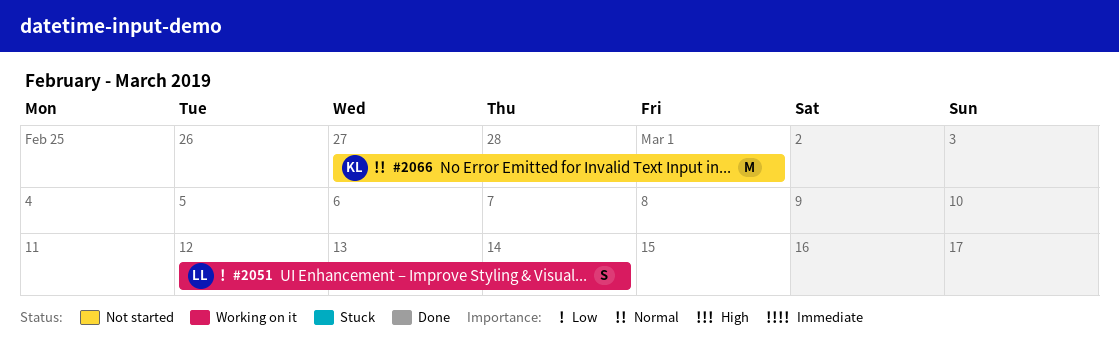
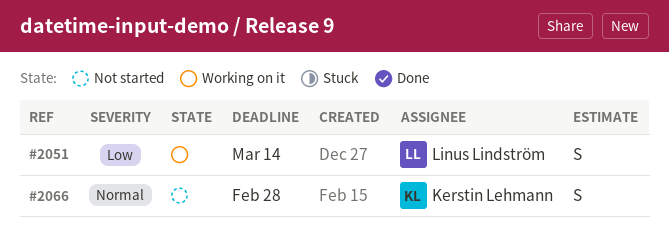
#2066, estimate: M -> S
#2066, due: Mar 1 -> Feb 28

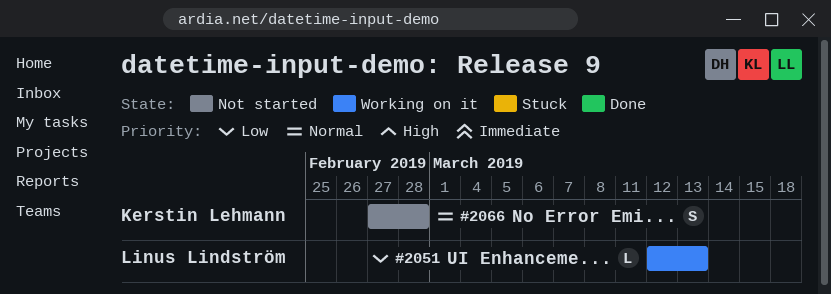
#2051, estimate: S -> L
#2051, due: Mar 14 -> Mar 13

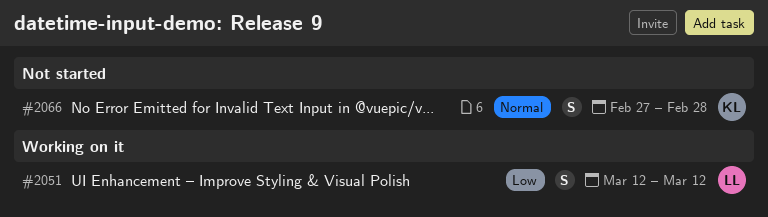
#2051, estimate: L -> S
#2051, due: Mar 13 -> Mar 12

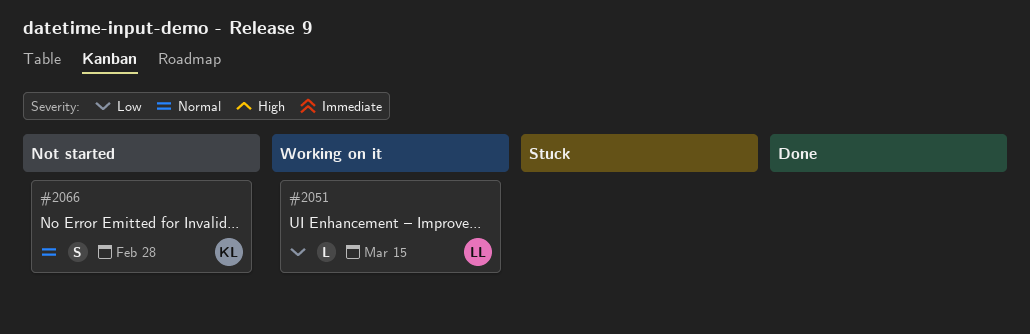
#2051, estimate: S -> L
#2051, due: Mar 12 -> Mar 15

